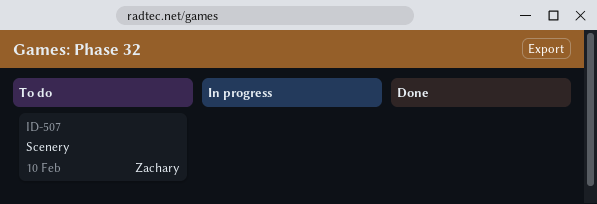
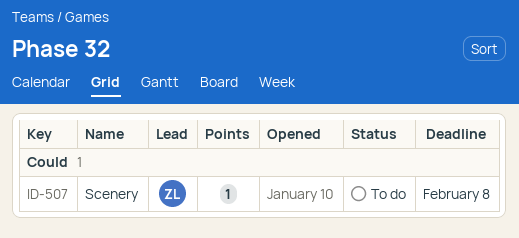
ID-507, due: Feb 10 -> Feb 8

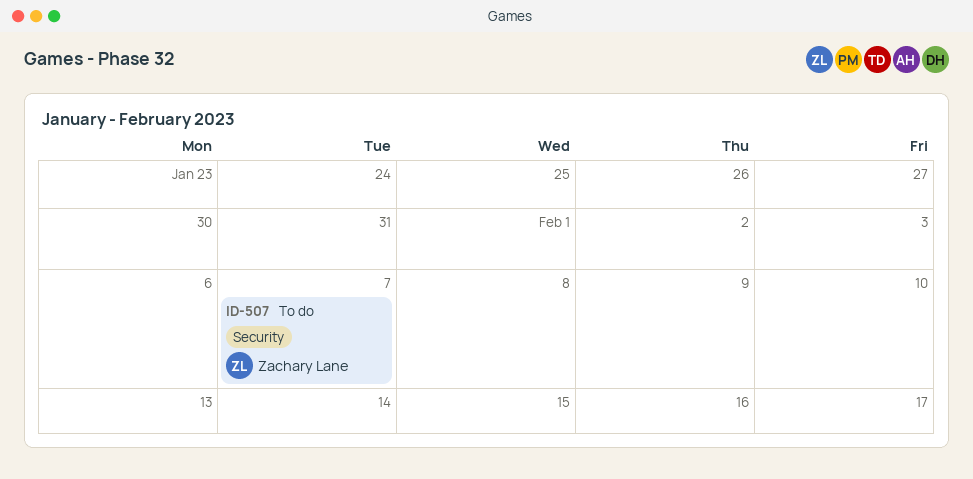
ID-507, due: Feb 8 -> Feb 7

